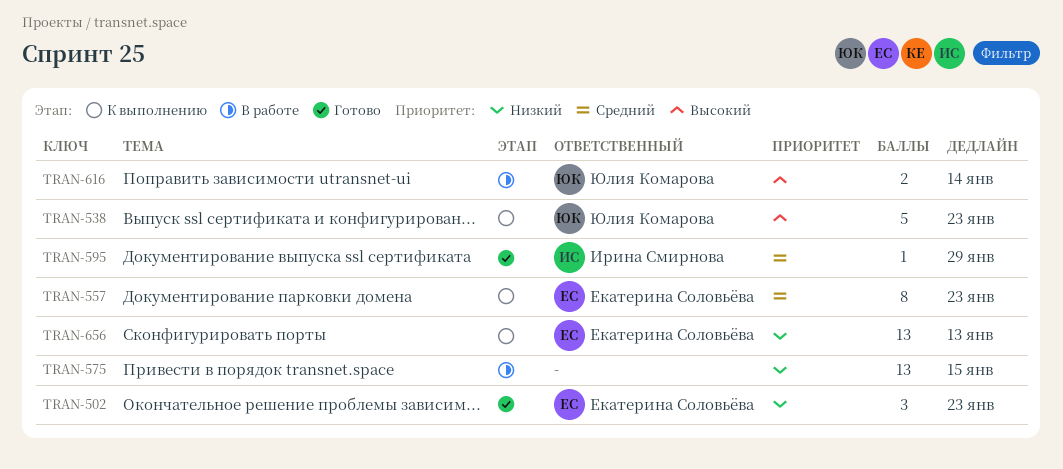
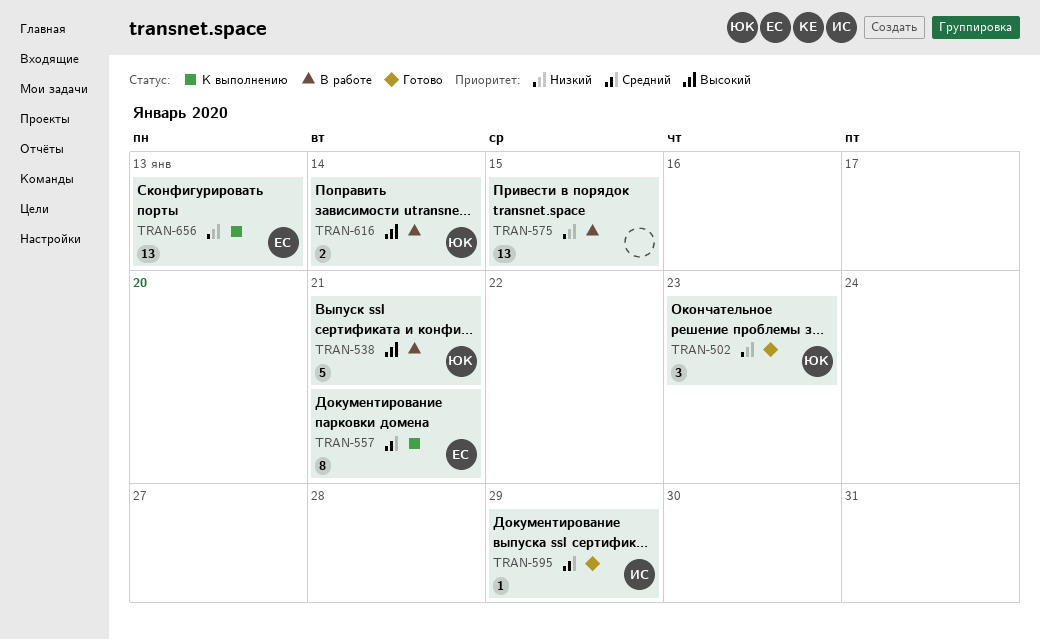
TRAN-502, owner: Екатерина Соловьёва -> Юлия Комарова
TRAN-538, status: К выполнению -> В работе
TRAN-538, due: Jan 23 -> Jan 21
TRAN-557, due: Jan 23 -> Jan 21

